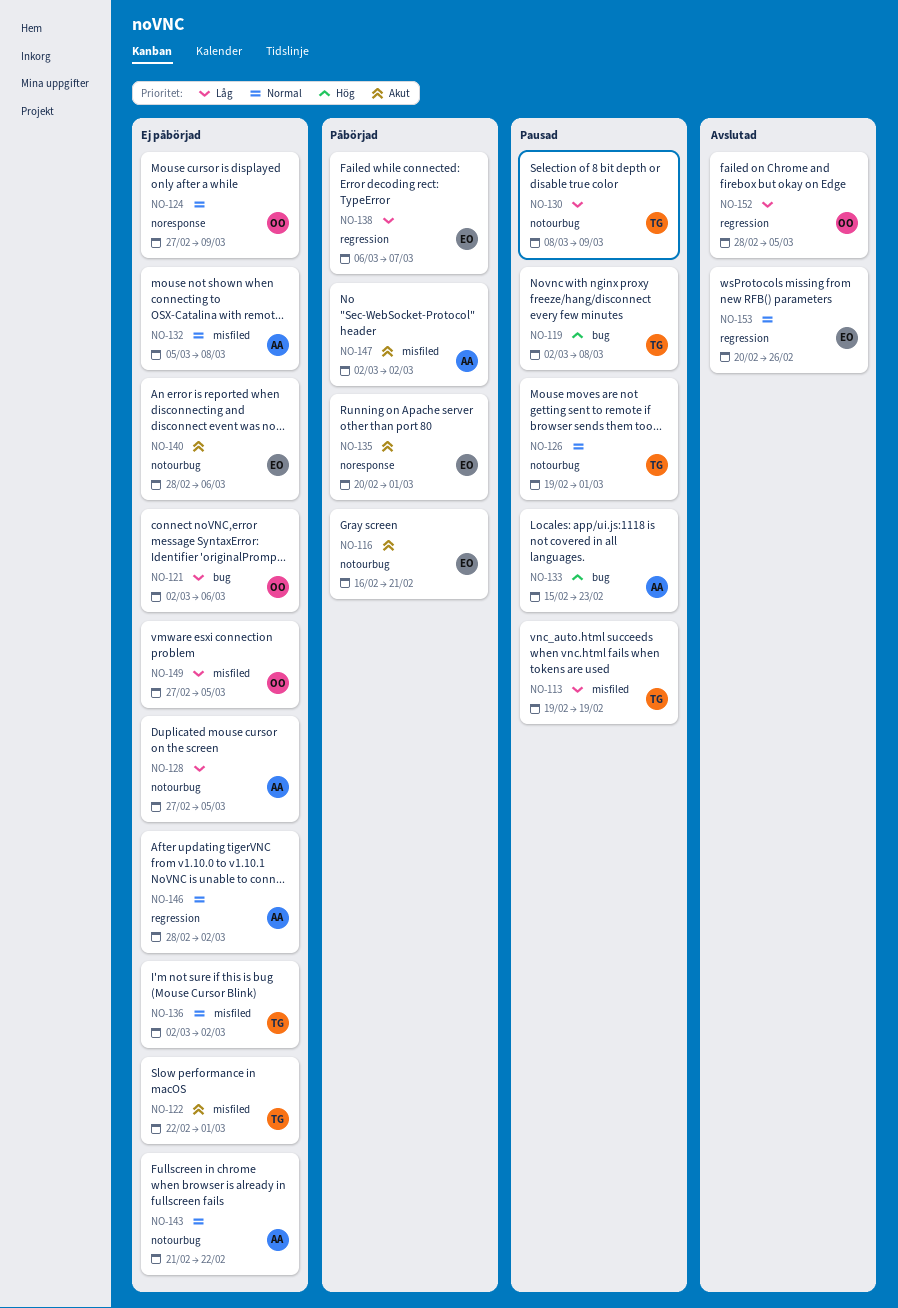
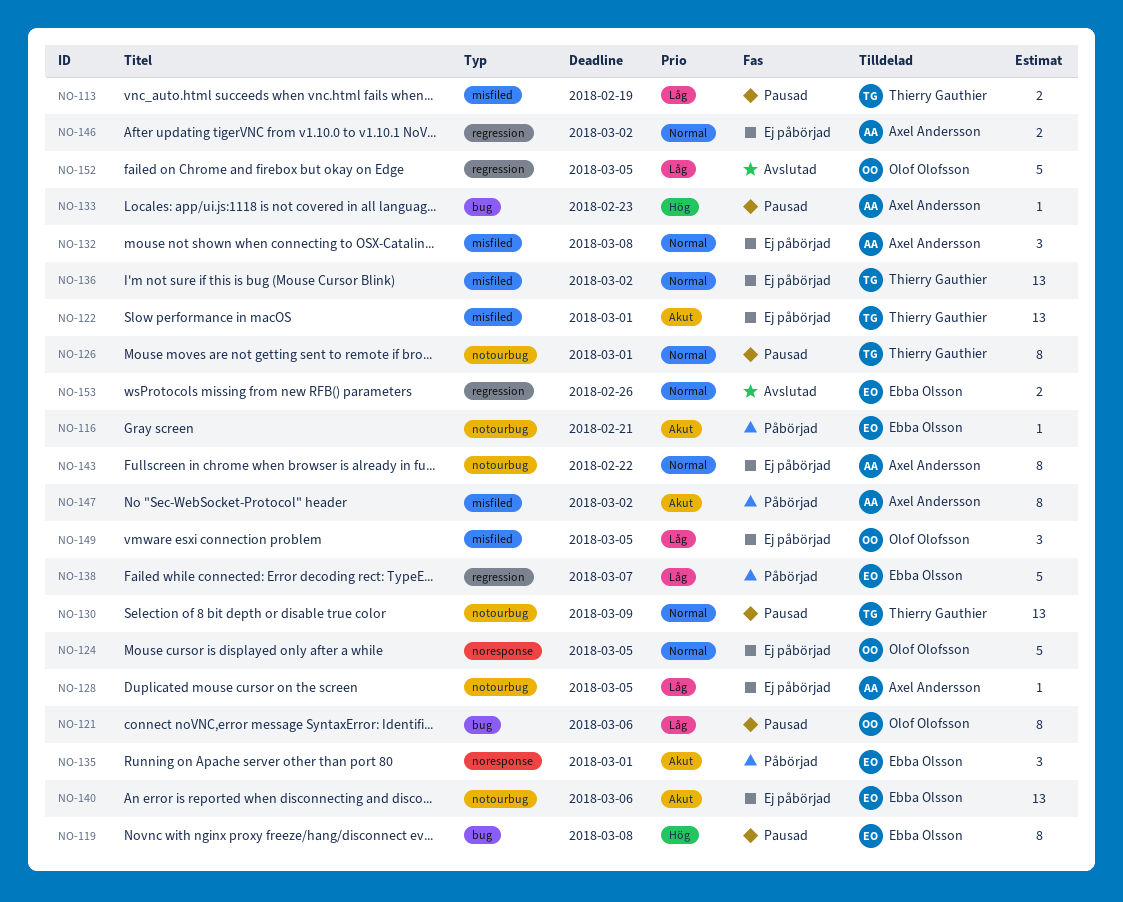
NO-119, owner: Thierry Gauthier -> Ebba Olsson
NO-121, status: Ej påbörjad -> Pausad
NO-124, due: Mar 9 -> Mar 5
NO-130, priority: Låg -> Normal

